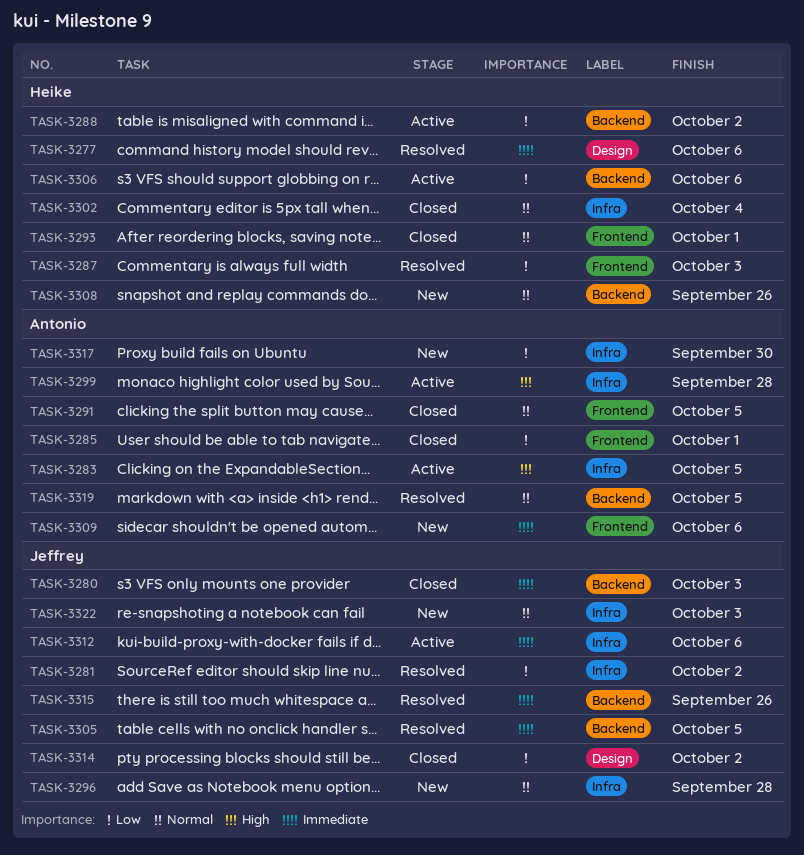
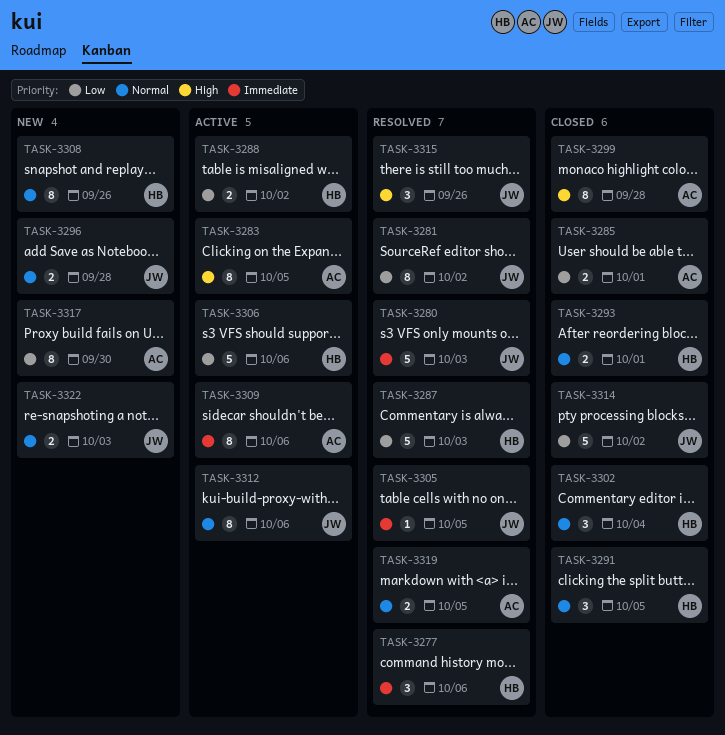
TASK-3280, status: Closed -> Resolved
TASK-3291, owner: Antonio -> Heike
TASK-3299, status: Active -> Closed
TASK-3309, status: New -> Active
TASK-3312, priority: Immediate -> Normal
TASK-3315, priority: Immediate -> High

